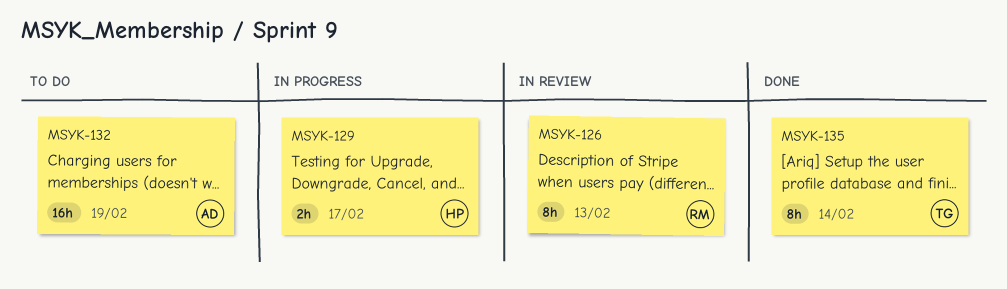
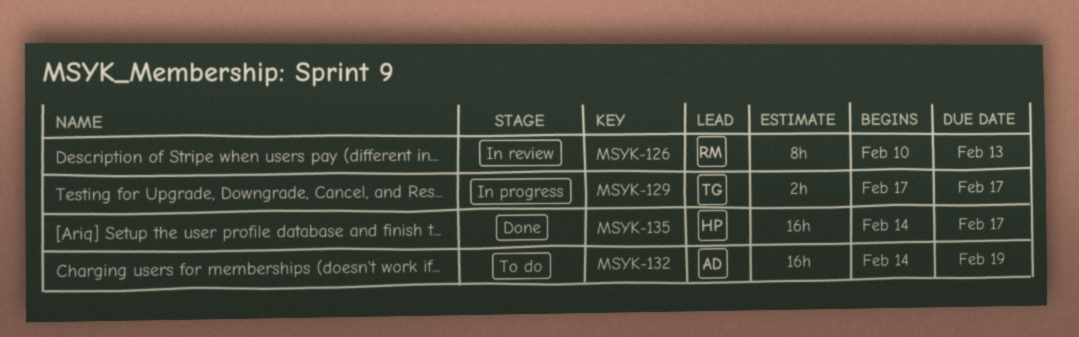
MSYK-129, owner: HP -> TG
MSYK-135, owner: TG -> HP
MSYK-135, estimate: 8h -> 16h
MSYK-135, due: Feb 14 -> Feb 17

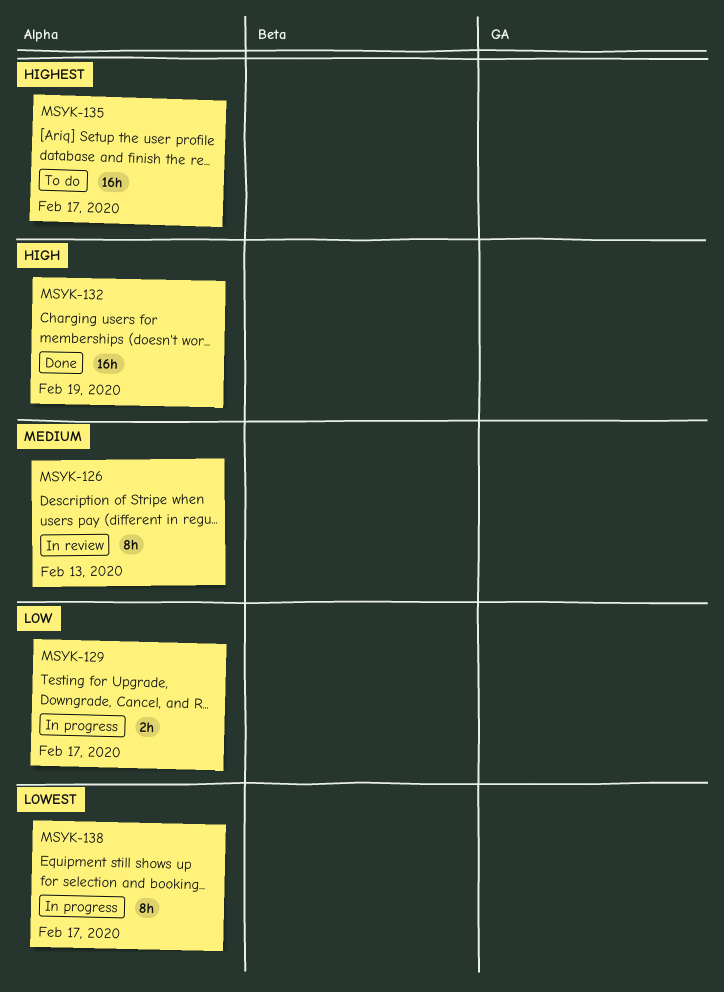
MSYK-132, status: To do -> Done
MSYK-135, status: Done -> To do
MSYK-138: none -> present

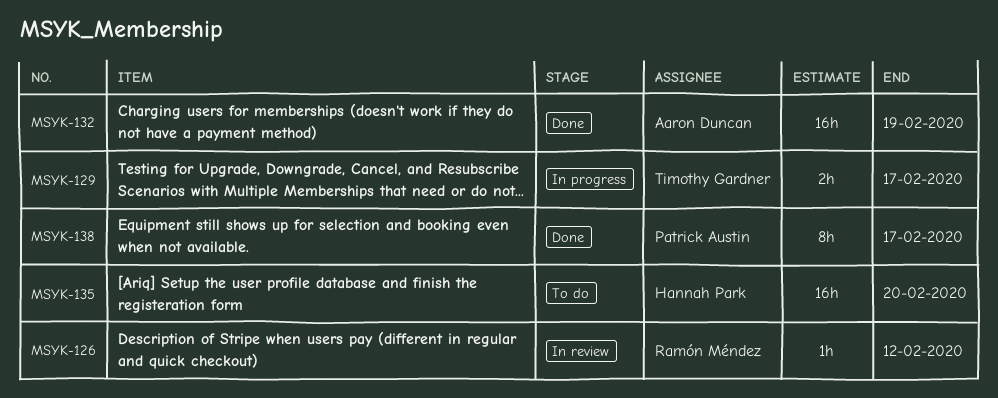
MSYK-126, estimate: 8h -> 1h
MSYK-126, due: Feb 13 -> Feb 12
MSYK-135, due: Feb 17 -> Feb 20
MSYK-138, status: In progress -> Done

